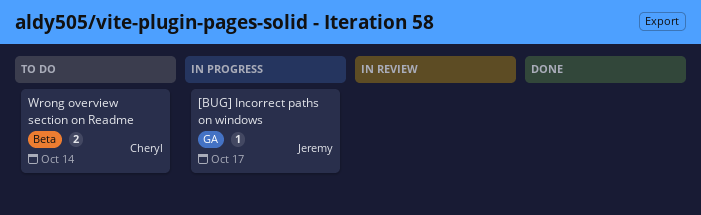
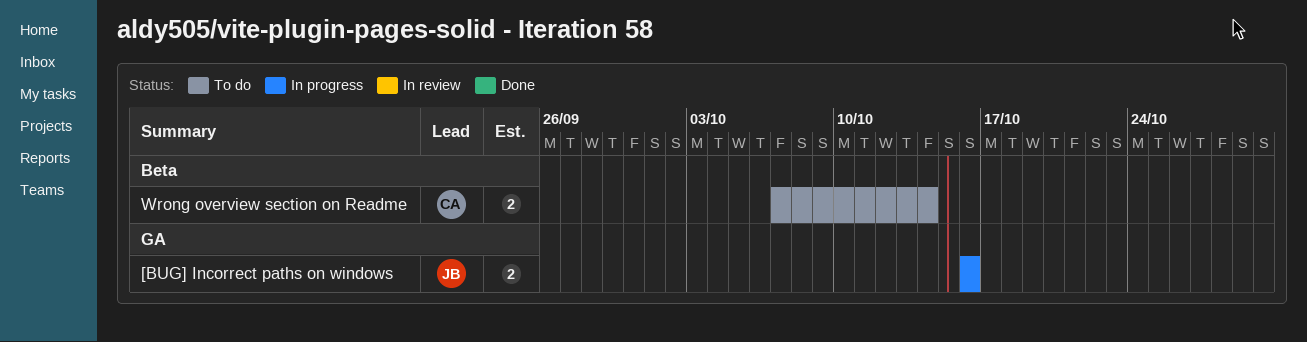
[BUG] Incorrect paths on windows, estimate: 1 -> 2
[BUG] Incorrect paths on windows, due: Oct 17 -> Oct 16

